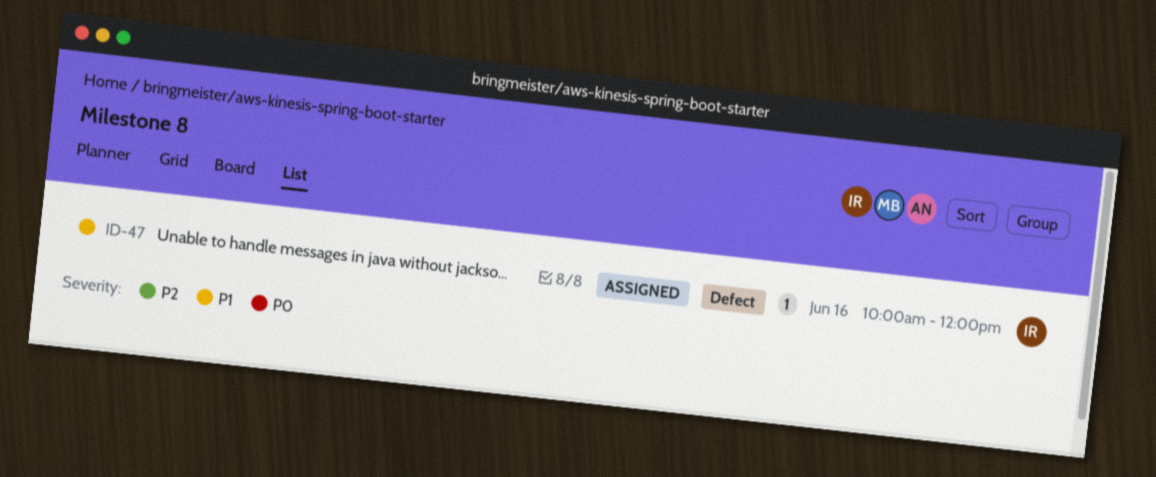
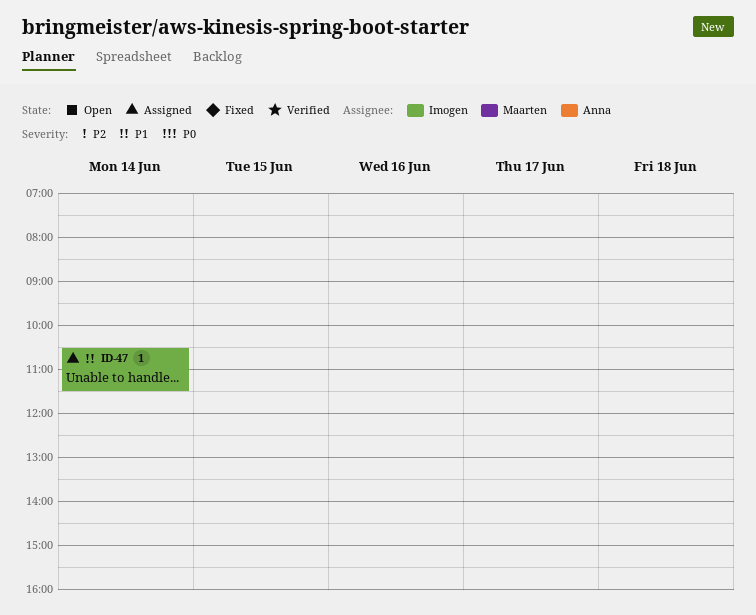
ID-47, day: Jun 16 -> Jun 14
ID-47, begins: 10:00 -> 10:30
ID-47, ends: 12:00 -> 11:30

